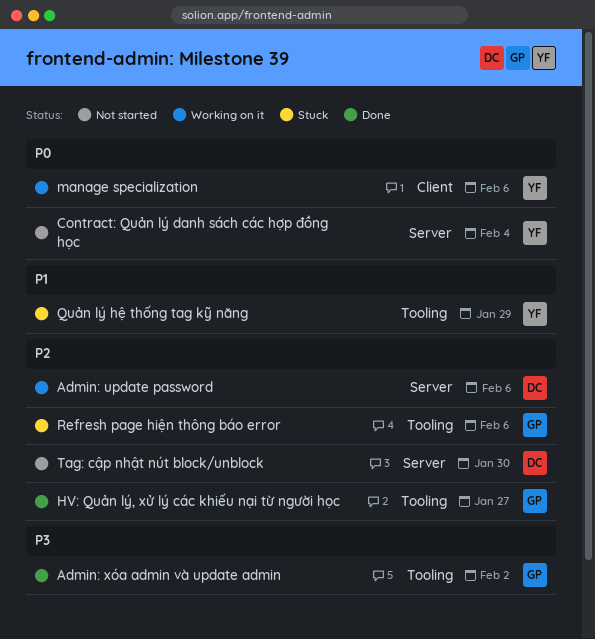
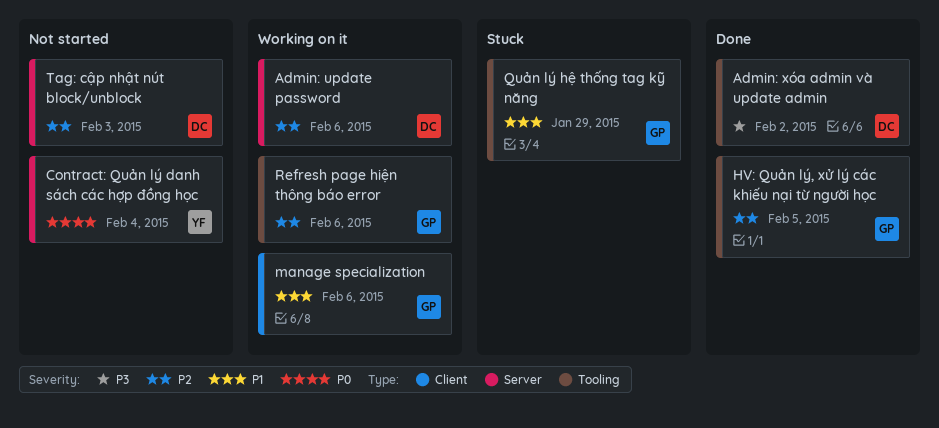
Admin: xóa admin và update admin, owner: GP -> DC
HV: Quản lý, xử lý các khiếu nại từ người học, due: Jan 27 -> Feb 5
manage specialization, owner: YF -> GP
manage specialization, priority: P0 -> P1
Quản lý hệ thống tag kỹ năng, owner: YF -> GP
Refresh page hiện thông báo error, status: Stuck -> Working on it
Tag: cập nhật nút block/unblock, due: Jan 30 -> Feb 3

